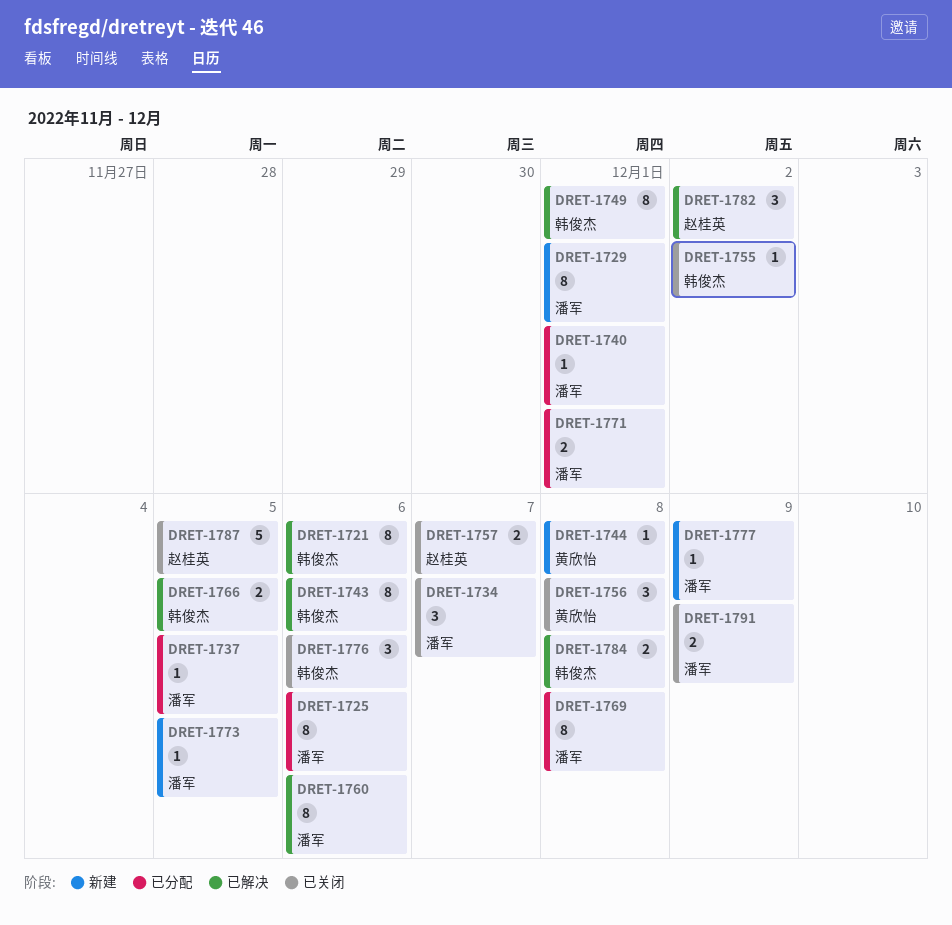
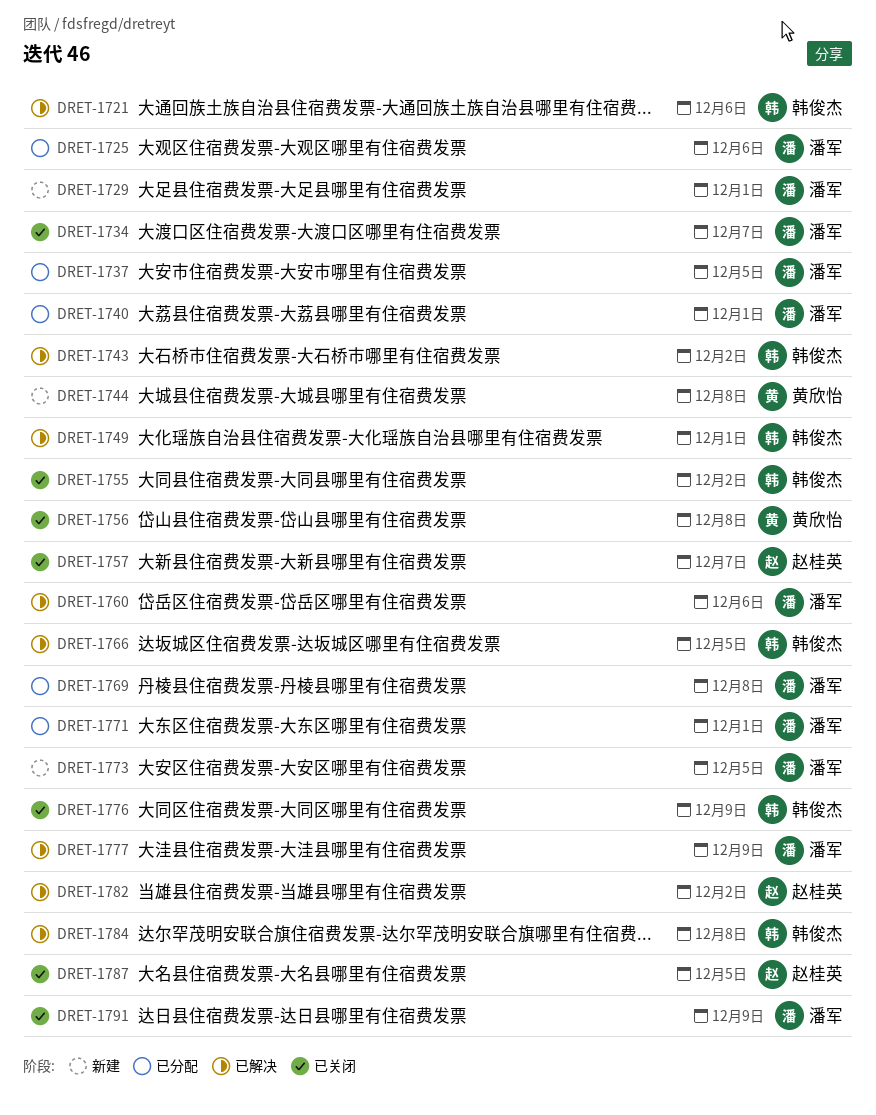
DRET-1743, due: Dec 6 -> Dec 2
DRET-1776, due: Dec 6 -> Dec 9
DRET-1777, status: 新建 -> 已解决

